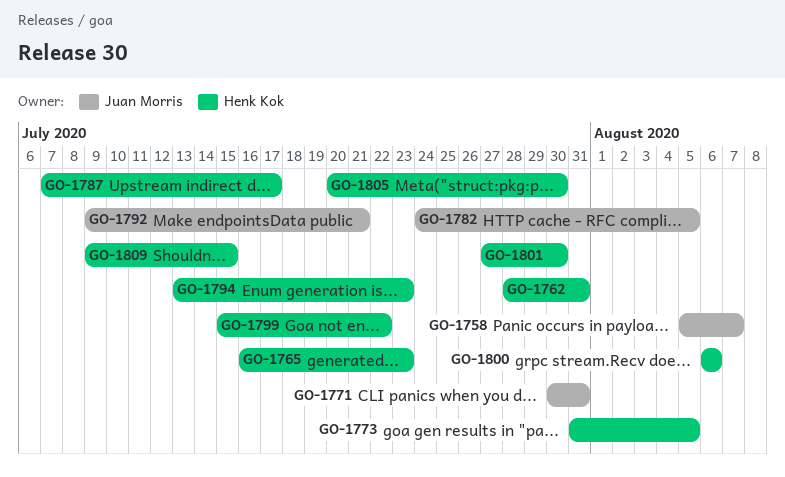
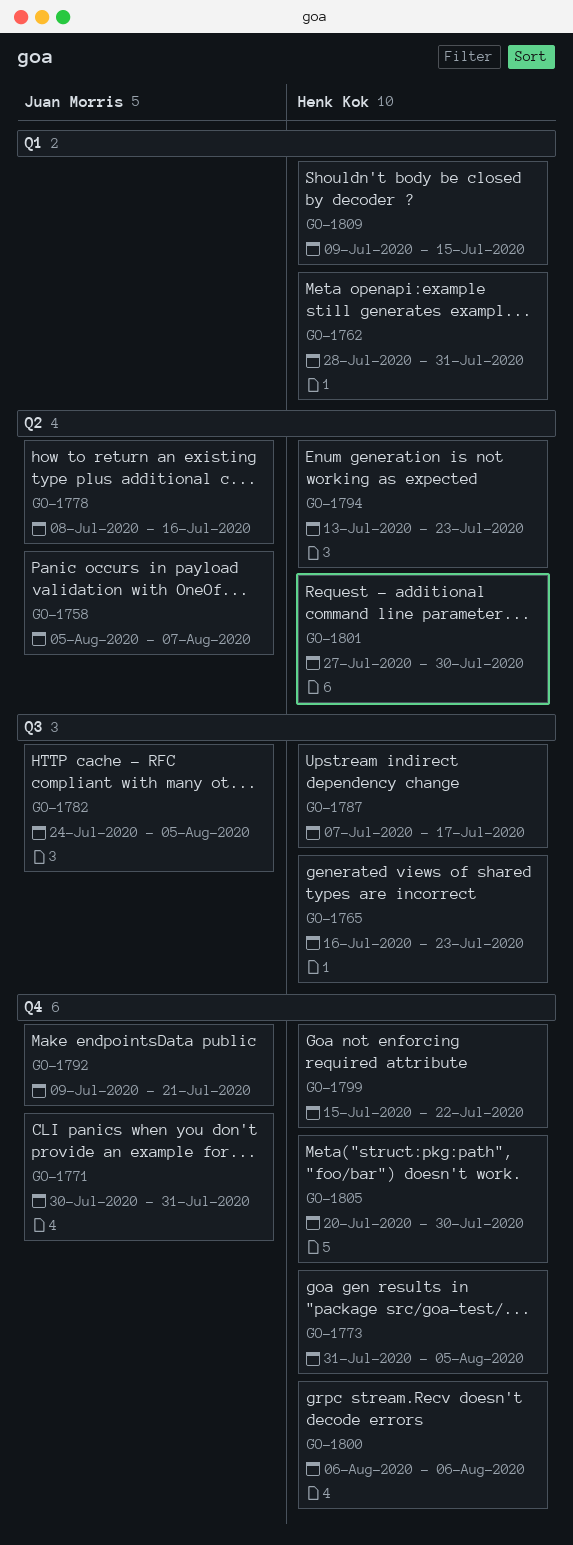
GO-1778: none -> present

